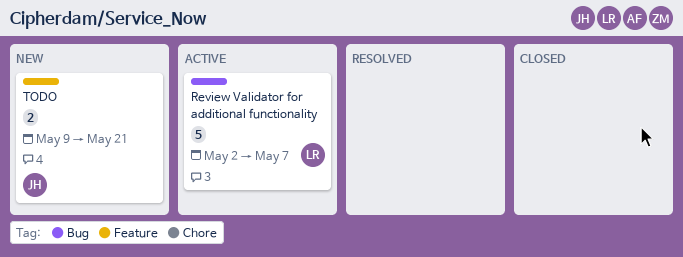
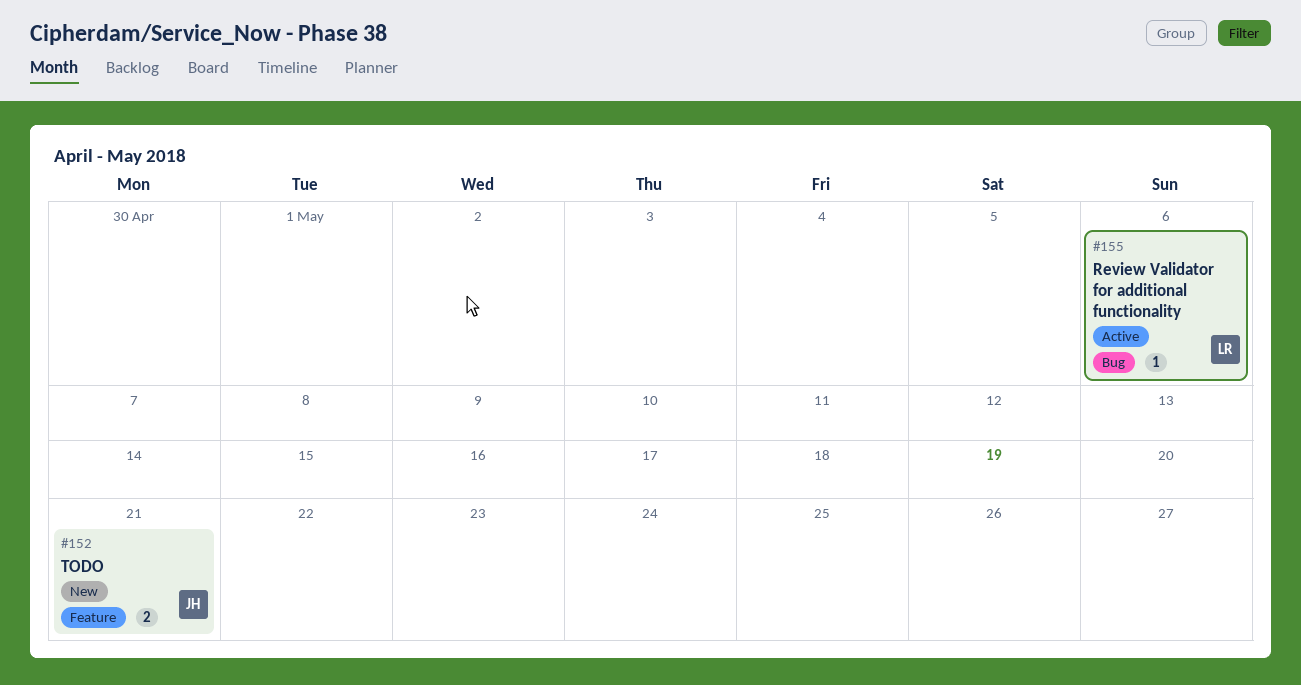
Review Validator for additional functionality, estimate: 5 -> 1
Review Validator for additional functionality, due: May 7 -> May 6

